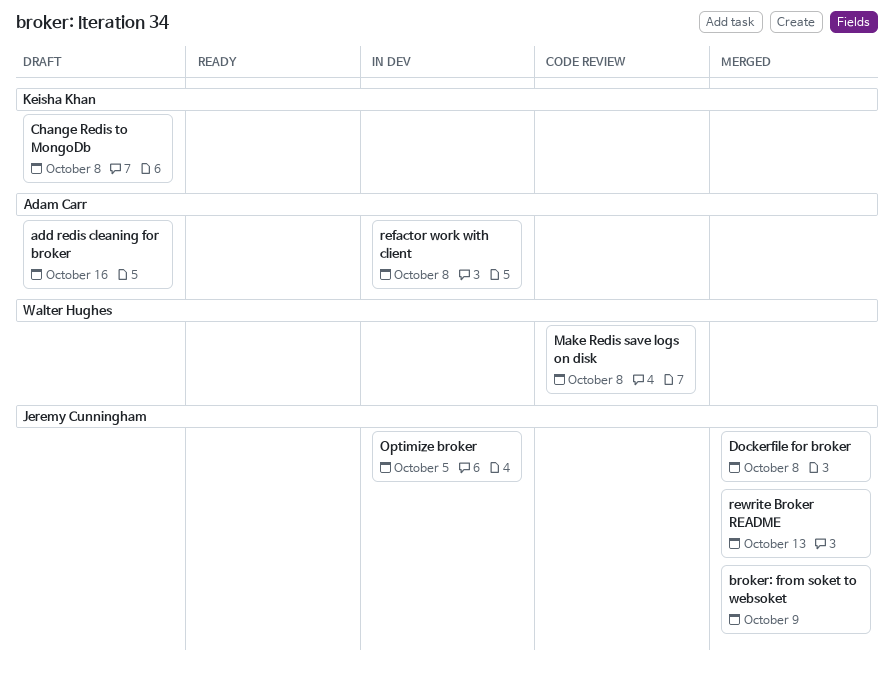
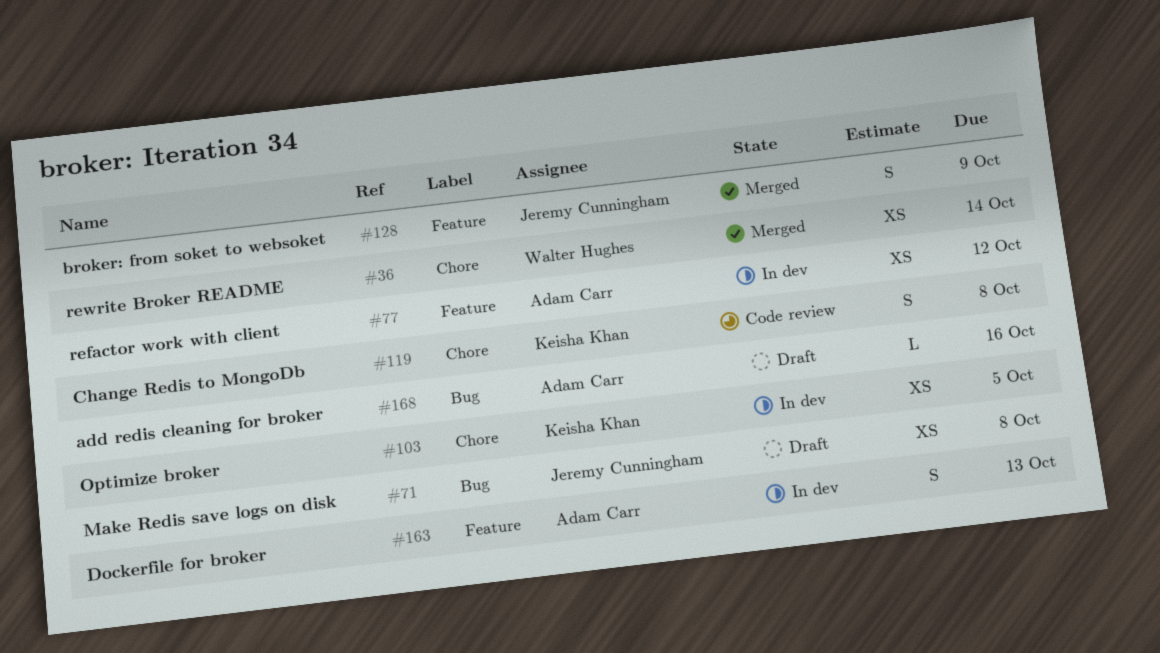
Change Redis to MongoDb, status: Draft -> Code review
Dockerfile for broker, status: Merged -> In dev
Dockerfile for broker, owner: Jeremy Cunningham -> Adam Carr
Dockerfile for broker, due: Oct 8 -> Oct 13
Make Redis save logs on disk, status: Code review -> Draft
Make Redis save logs on disk, owner: Walter Hughes -> Jeremy Cunningham
Optimize broker, owner: Jeremy Cunningham -> Keisha Khan
refactor work with client, due: Oct 8 -> Oct 12
rewrite Broker README, owner: Jeremy Cunningham -> Walter Hughes
rewrite Broker README, due: Oct 13 -> Oct 14

